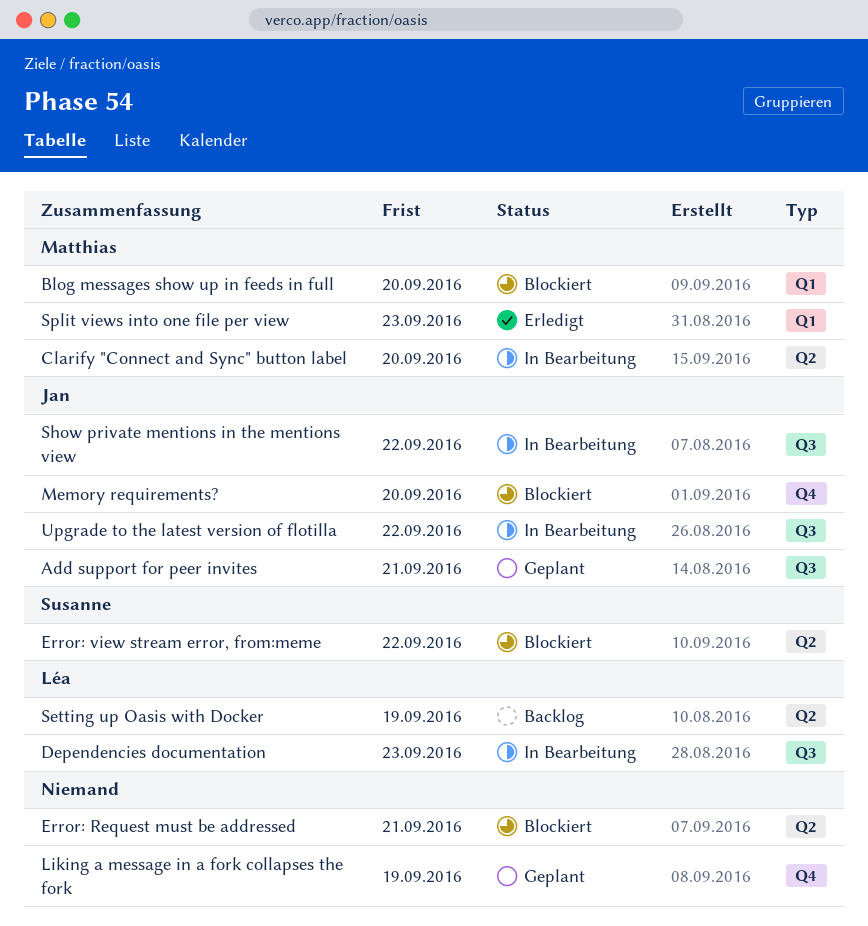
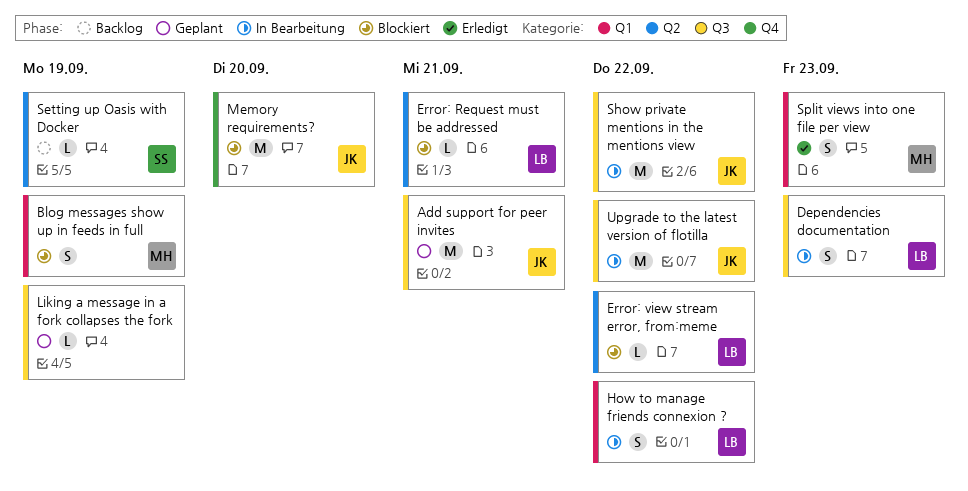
Blog messages show up in feeds in full, due: Sep 20 -> Sep 19
Clarify "Connect and Sync" button label: present -> none
Error: Request must be addressed, owner: none -> Léa
Error: view stream error, from:meme, owner: Susanne -> Léa
How to manage friends connexion ?: none -> present
Liking a message in a fork collapses the fork, label: Q4 -> Q3
Setting up Oasis with Docker, owner: Léa -> Susanne

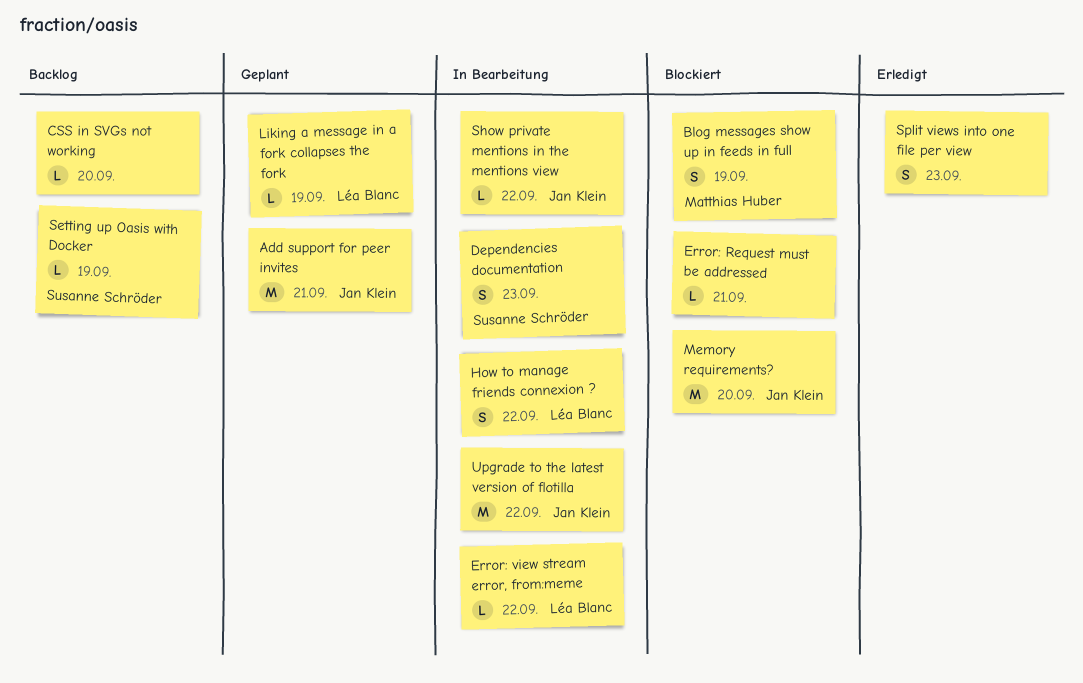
CSS in SVGs not working: none -> present
Dependencies documentation, owner: Léa Blanc -> Susanne Schröder
Error: Request must be addressed, owner: Léa Blanc -> none
Error: view stream error, from:meme, status: Blockiert -> In Bearbeitung
Liking a message in a fork collapses the fork, owner: none -> Léa Blanc
Show private mentions in the mentions view, estimate: M -> L
Split views into one file per view, owner: Matthias Huber -> none

